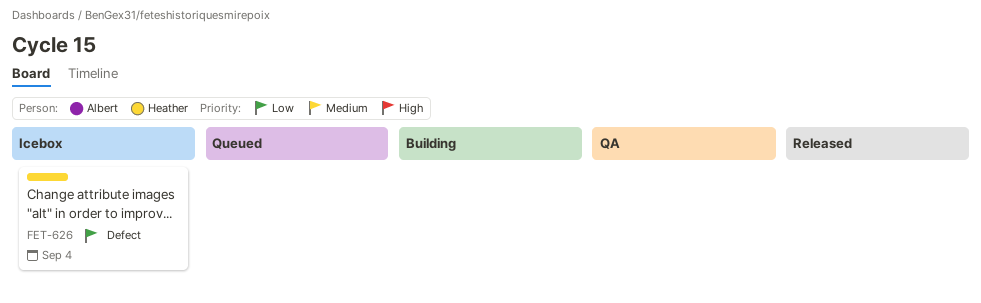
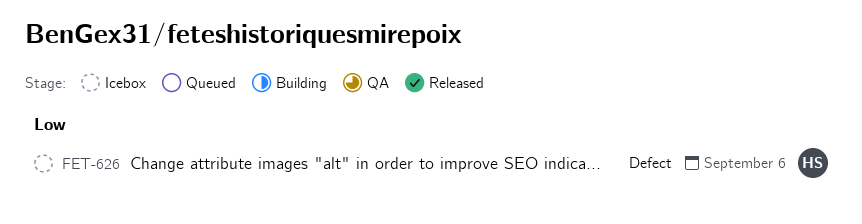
FET-626, due: Sep 4 -> Sep 6

